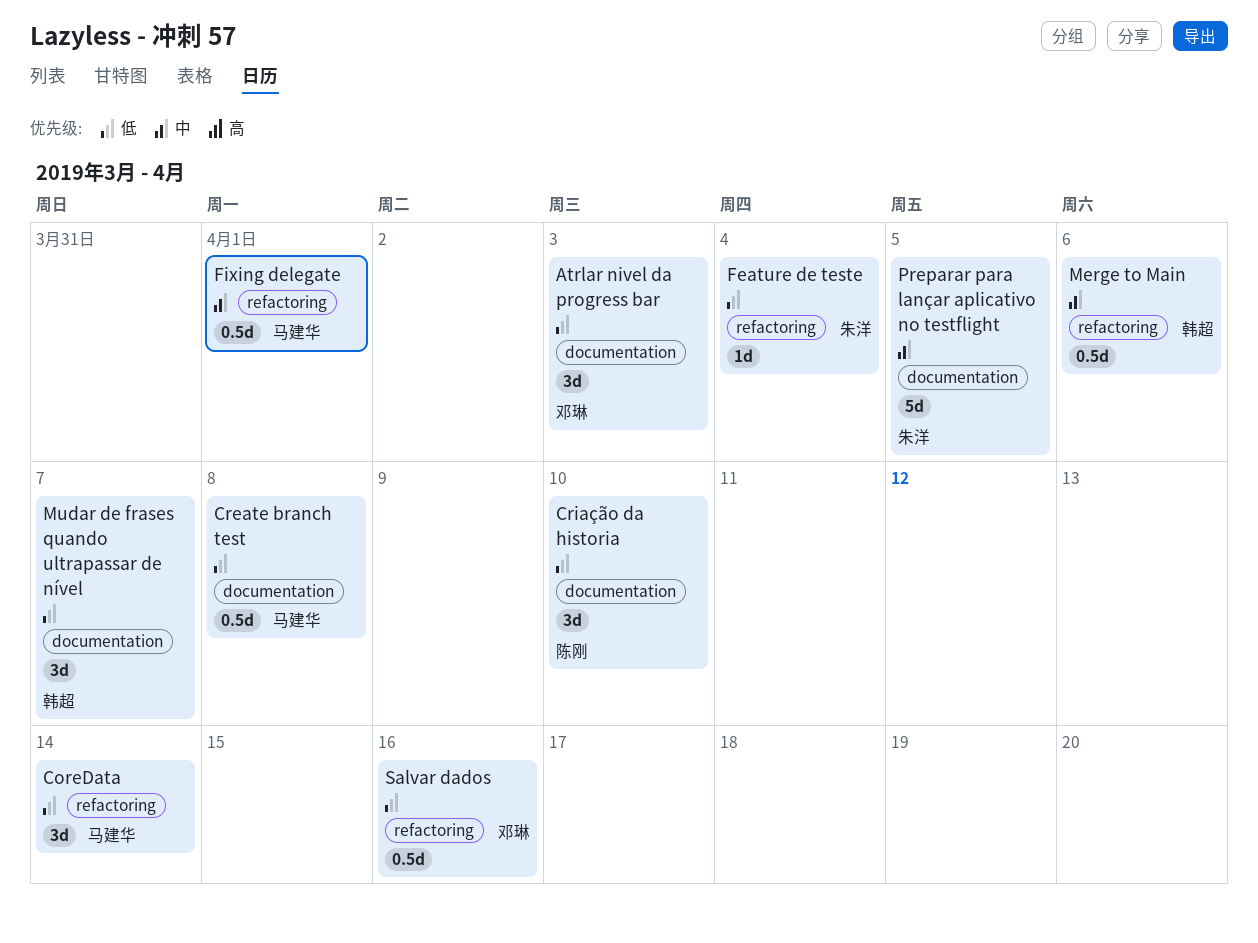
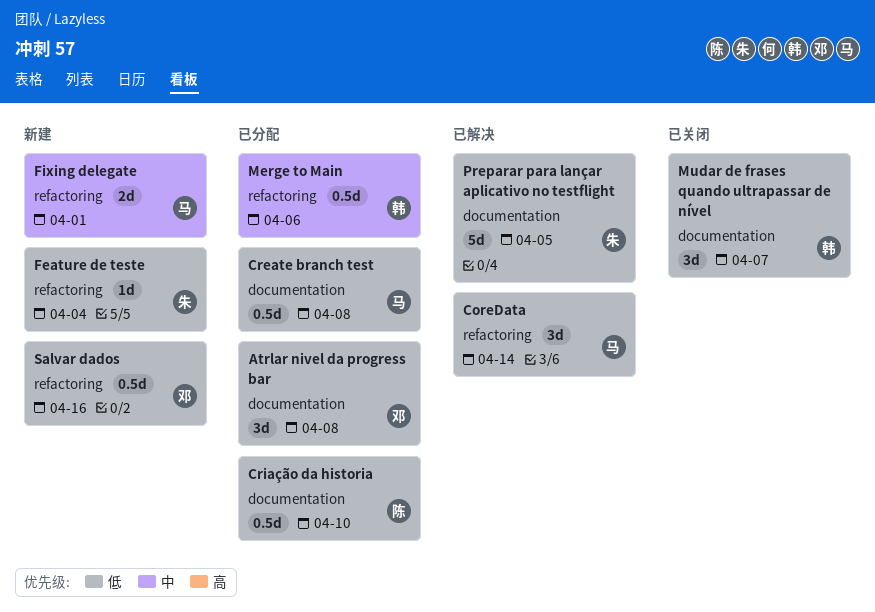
Atrlar nivel da progress bar, due: Apr 3 -> Apr 8
Criação da historia, estimate: 3d -> 0.5d
Fixing delegate, estimate: 0.5d -> 2d
Preparar para lançar aplicativo no testflight, priority: 中 -> 低

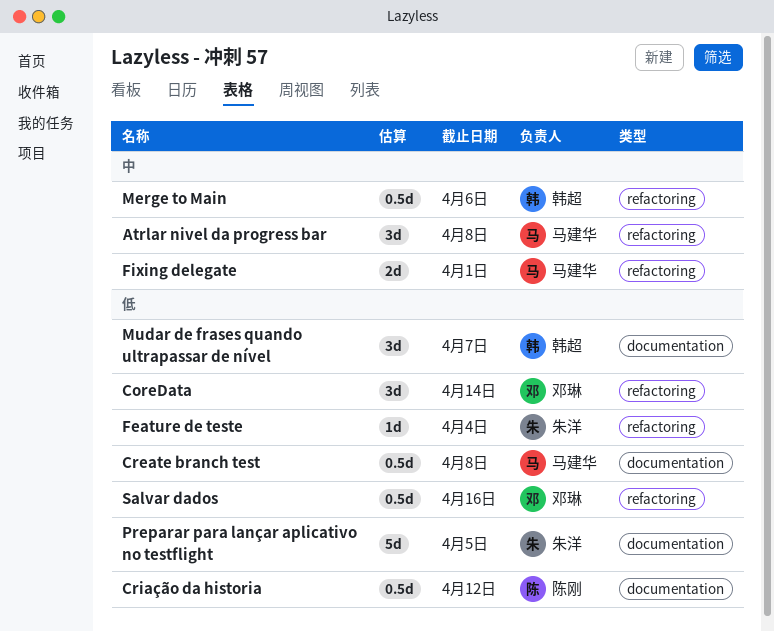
Atrlar nivel da progress bar, owner: 邓琳 -> 马建华
Atrlar nivel da progress bar, priority: 低 -> 中
Atrlar nivel da progress bar, label: documentation -> refactoring
CoreData, owner: 马建华 -> 邓琳
Criação da historia, due: Apr 10 -> Apr 12

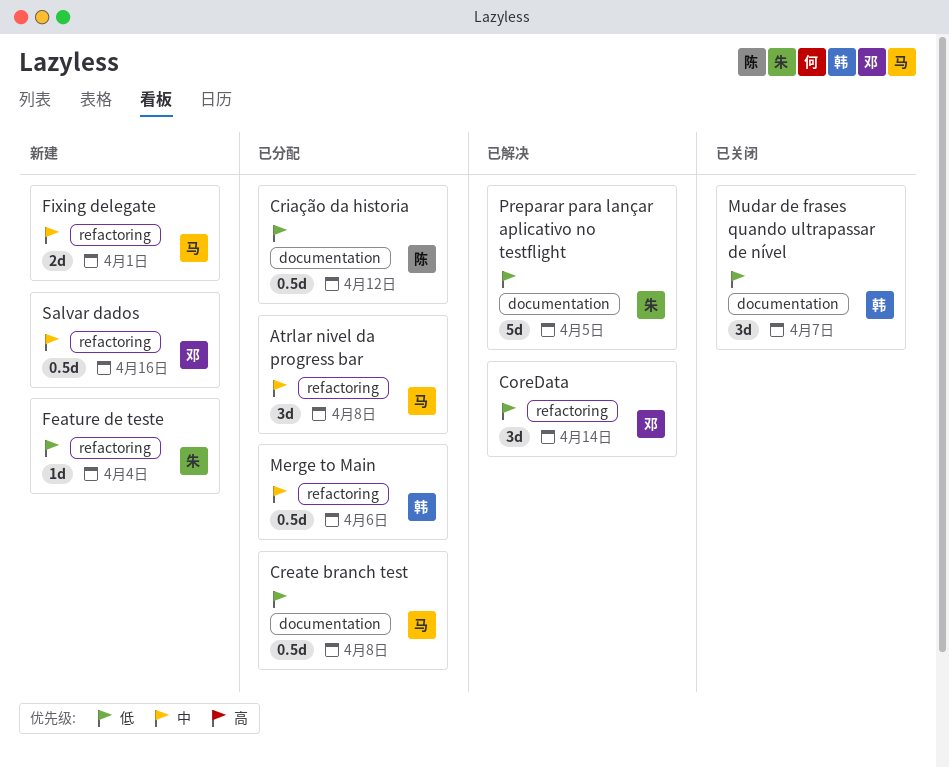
Salvar dados, priority: 低 -> 中

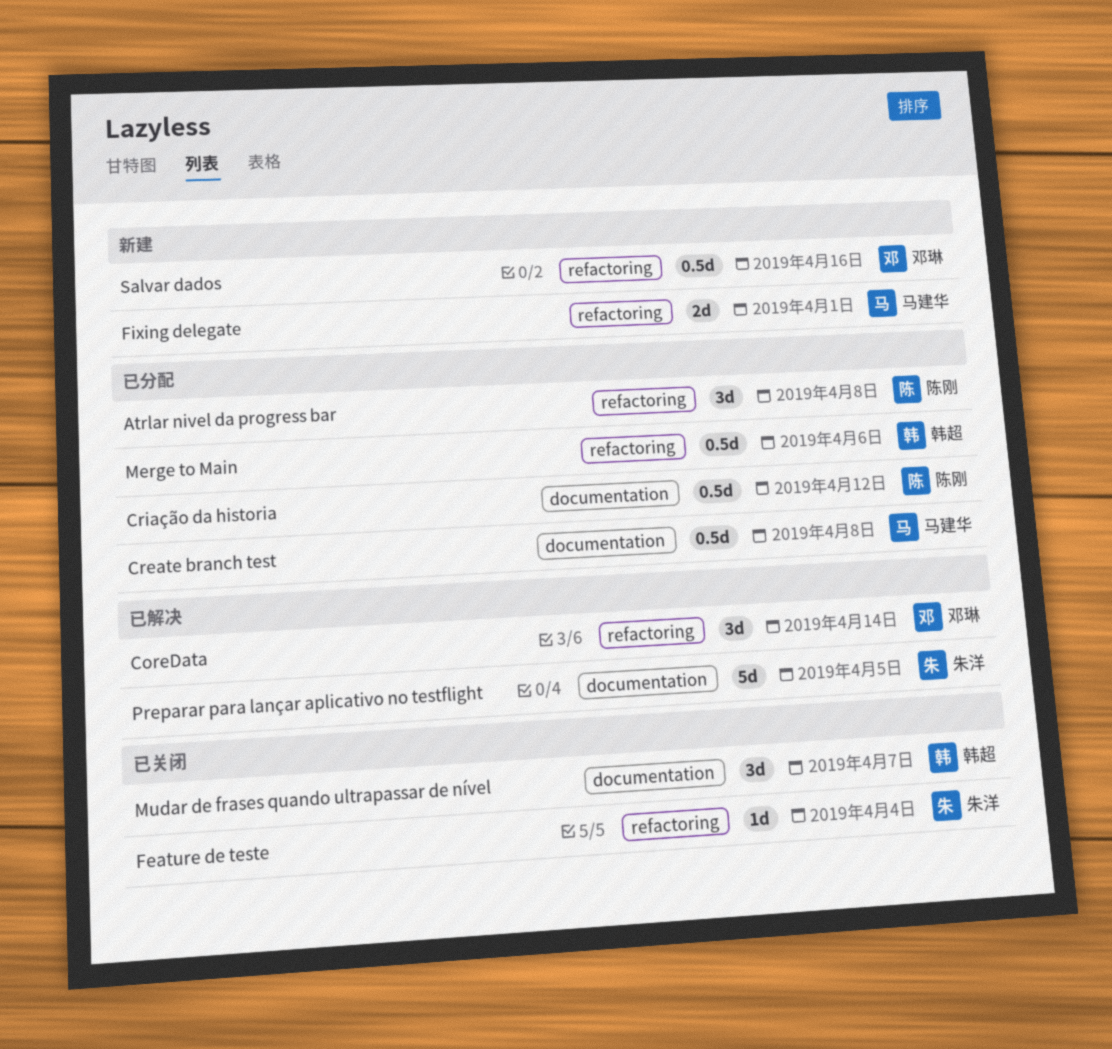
Atrlar nivel da progress bar, owner: 马建华 -> 陈刚
Feature de teste, status: 新建 -> 已关闭

